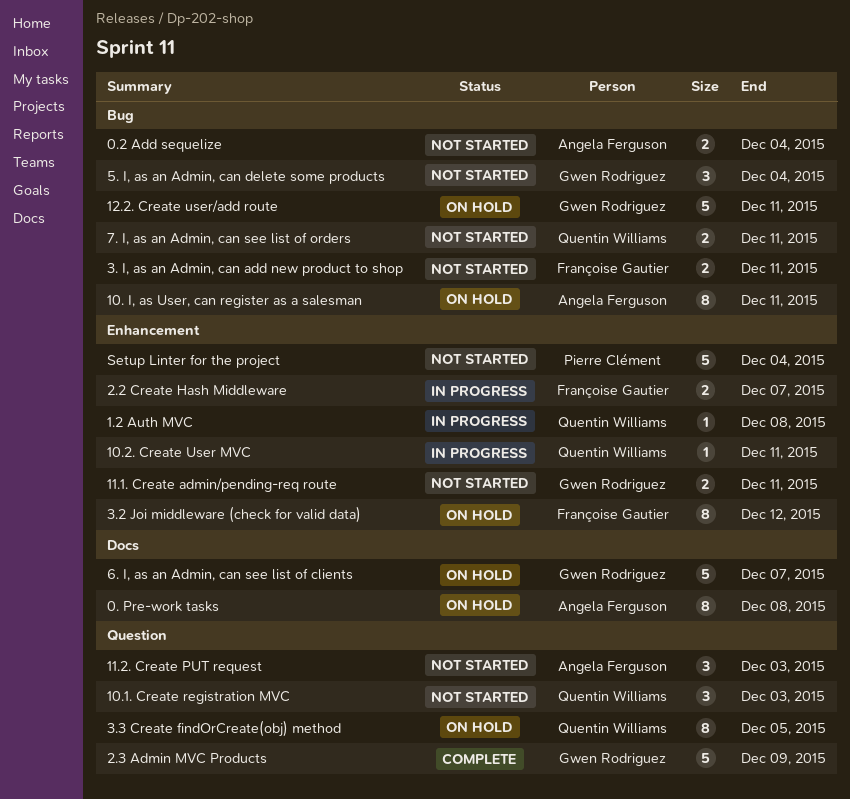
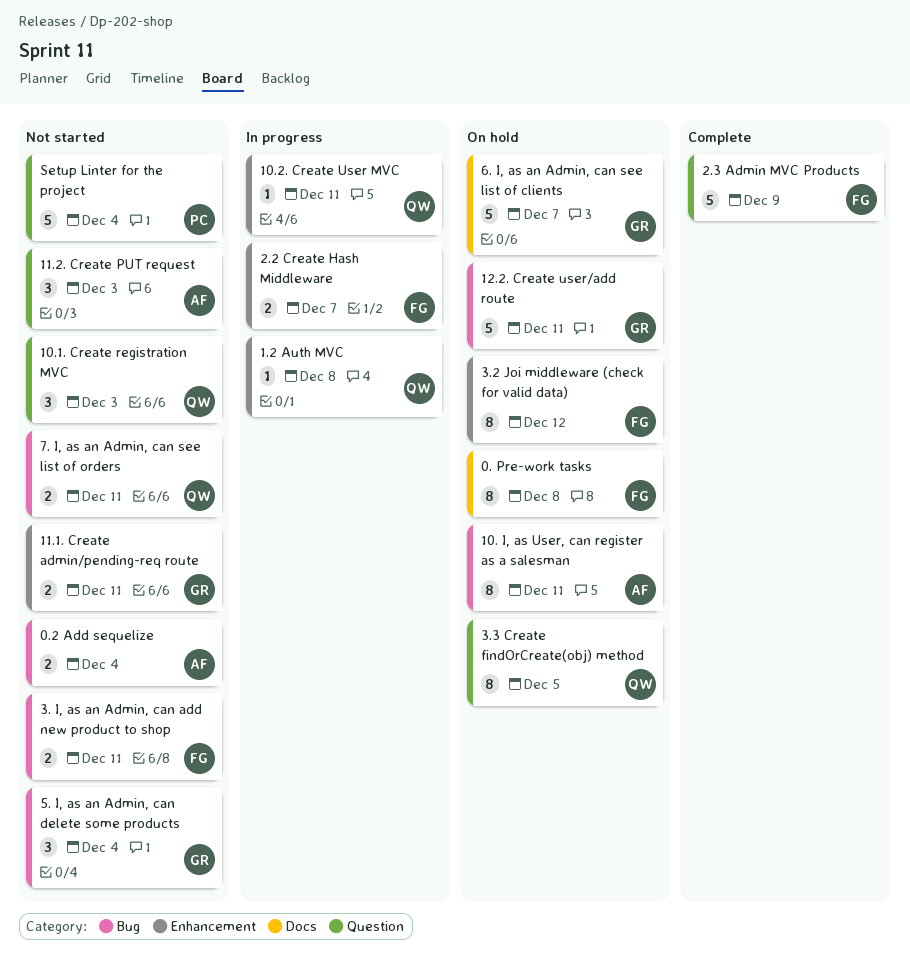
0. Pre-work tasks, owner: Angela Ferguson -> Françoise Gautier
2.3 Admin MVC Products, owner: Gwen Rodriguez -> Françoise Gautier
Setup Linter for the project, label: Enhancement -> Question

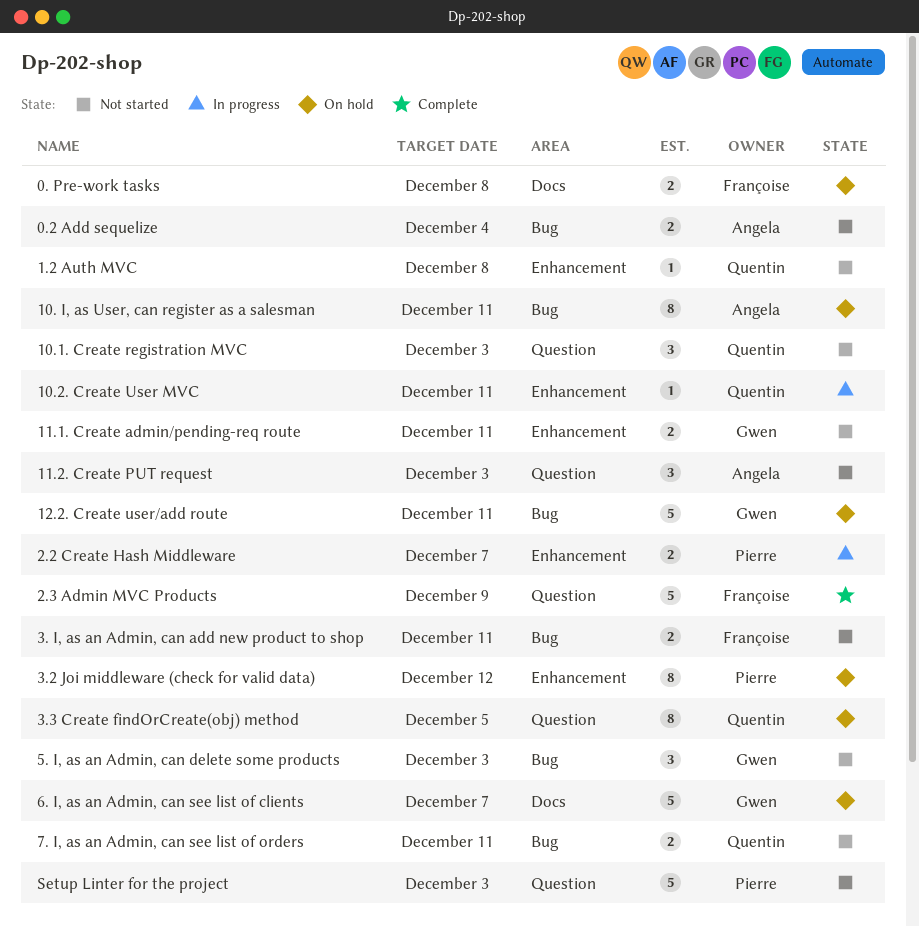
0. Pre-work tasks, estimate: 8 -> 2
1.2 Auth MVC, status: In progress -> Not started
2.2 Create Hash Middleware, owner: Françoise -> Pierre
3.2 Joi middleware (check for valid data), owner: Françoise -> Pierre
5. I, as an Admin, can delete some products, due: Dec 4 -> Dec 3
Setup Linter for the project, due: Dec 4 -> Dec 3

